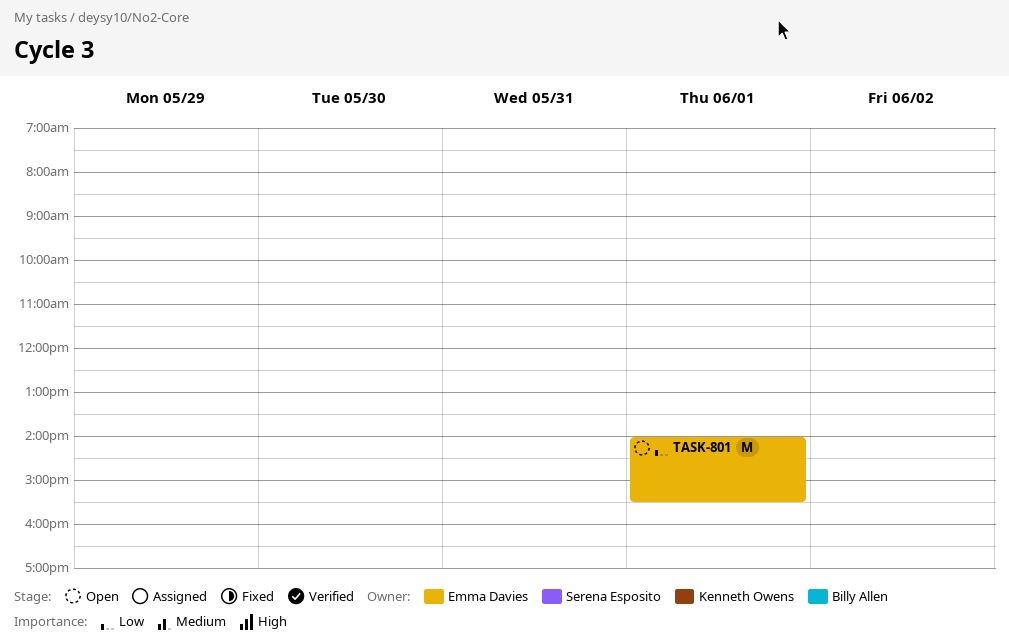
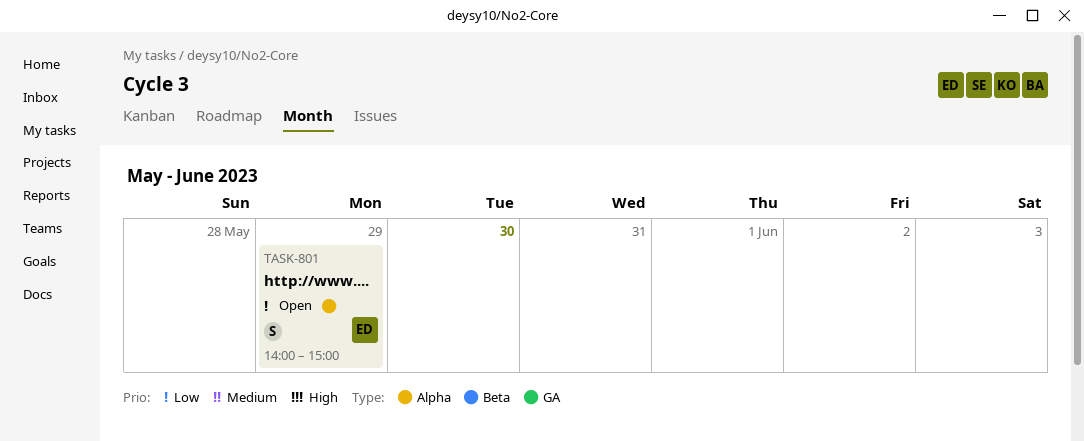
TASK-801, estimate: M -> S
TASK-801, day: Jun 1 -> May 29
TASK-801, ends: 15:30 -> 15:00

